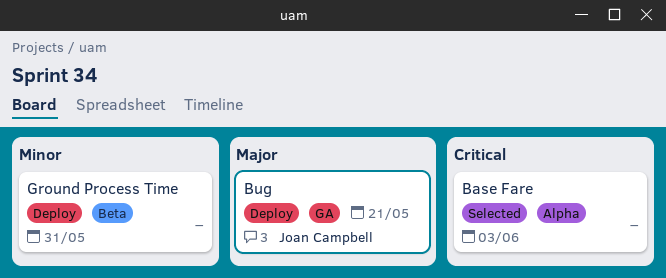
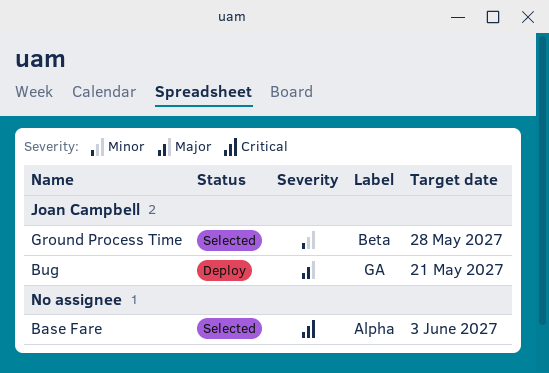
Ground Process Time, status: Deploy -> Selected
Ground Process Time, owner: none -> Joan Campbell
Ground Process Time, due: May 31 -> May 28

